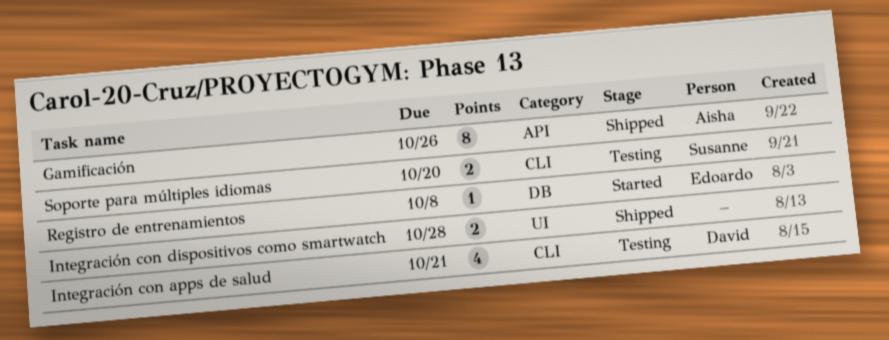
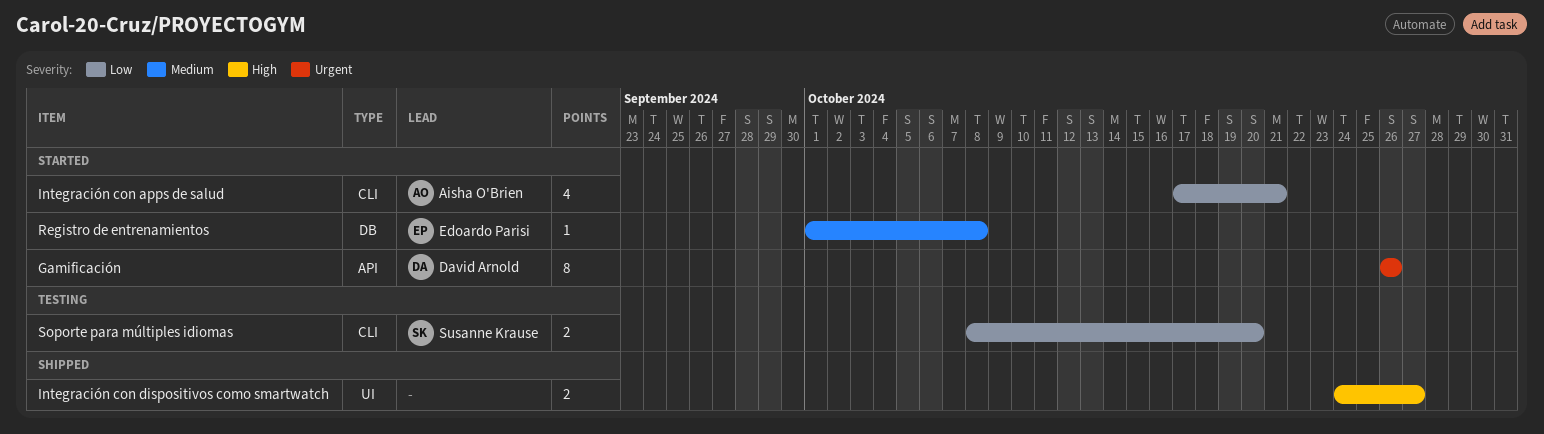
Gamificación, status: Shipped -> Started
Gamificación, owner: Aisha O'Brien -> David Arnold
Integración con apps de salud, status: Testing -> Started
Integración con apps de salud, owner: David Arnold -> Aisha O'Brien
Integración con dispositivos como smartwatch, due: Oct 28 -> Oct 27

